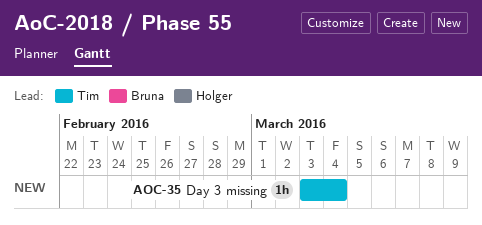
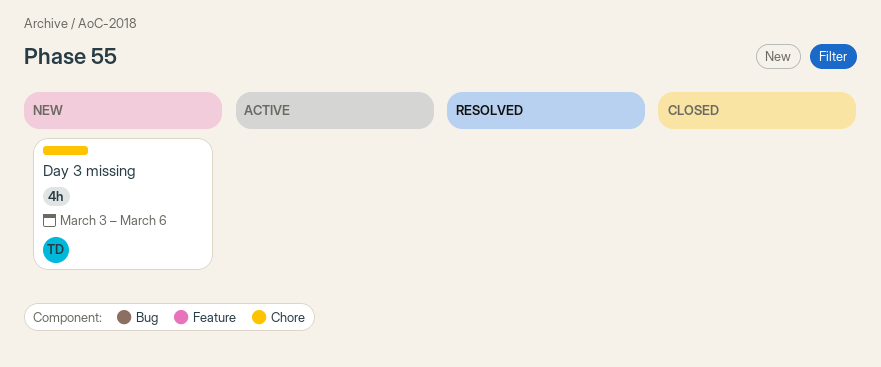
Day 3 missing, estimate: 1h -> 4h
Day 3 missing, due: Mar 4 -> Mar 6

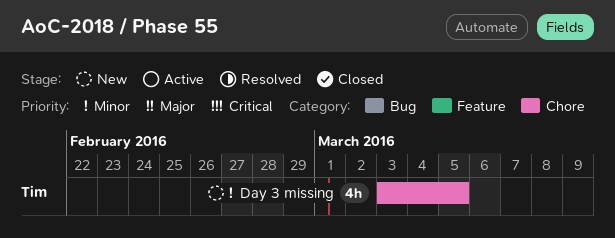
Day 3 missing, due: Mar 6 -> Mar 5

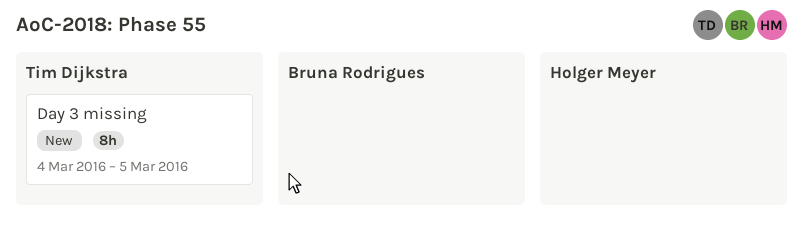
Day 3 missing, estimate: 4h -> 8h
Day 3 missing, start: Mar 3 -> Mar 4

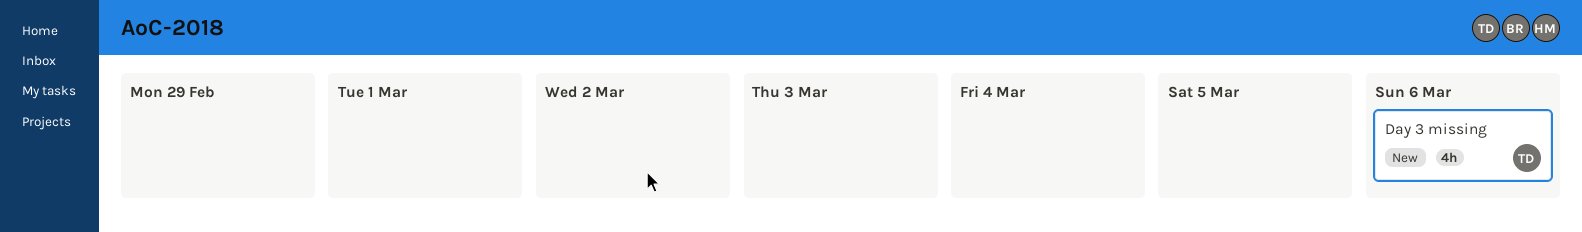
Day 3 missing, estimate: 8h -> 4h
Day 3 missing, due: Mar 5 -> Mar 6

